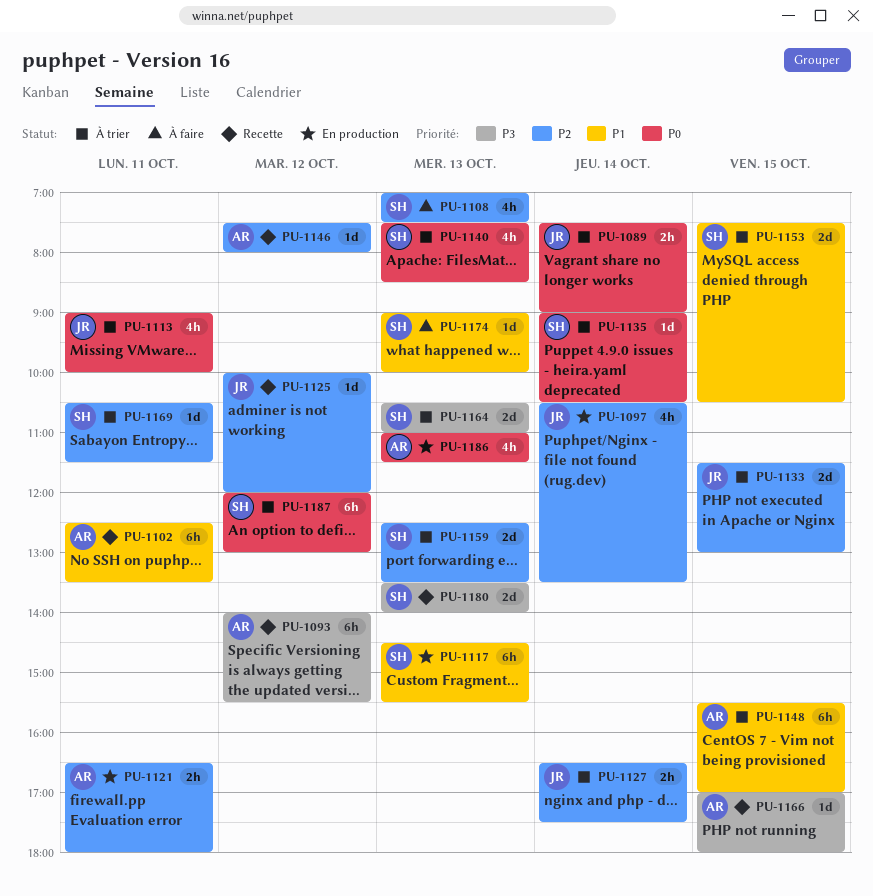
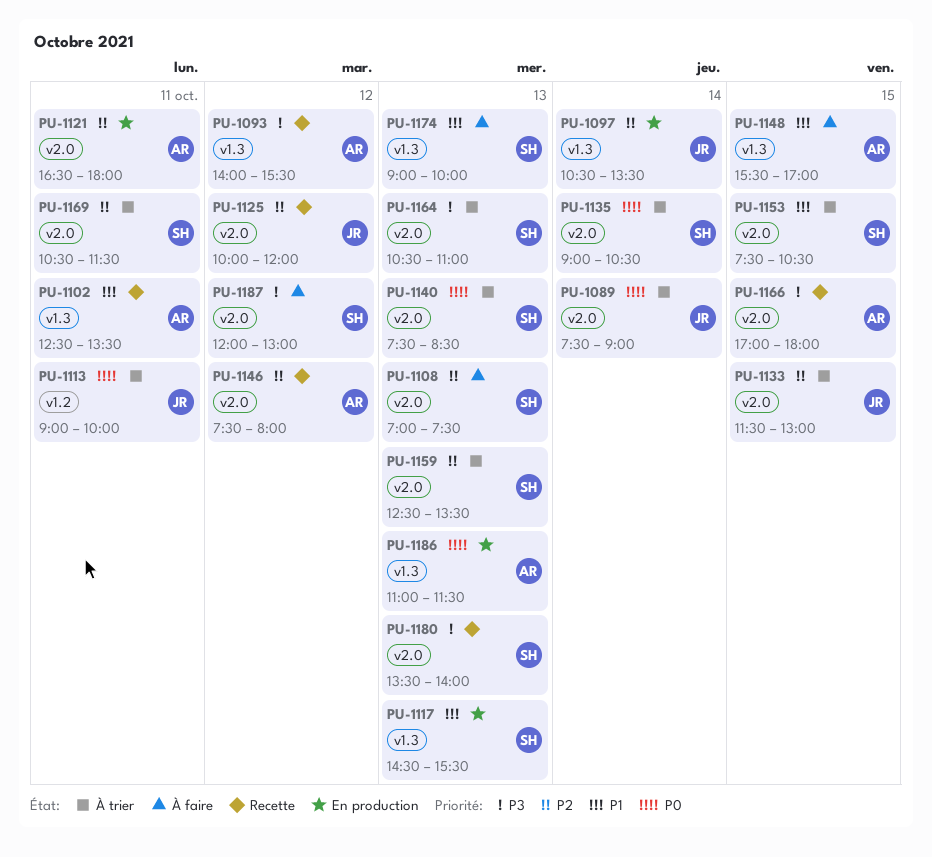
PU-1127: present -> none
PU-1148, status: À trier -> À faire
PU-1187, status: À trier -> À faire
PU-1187, priority: P0 -> P3

